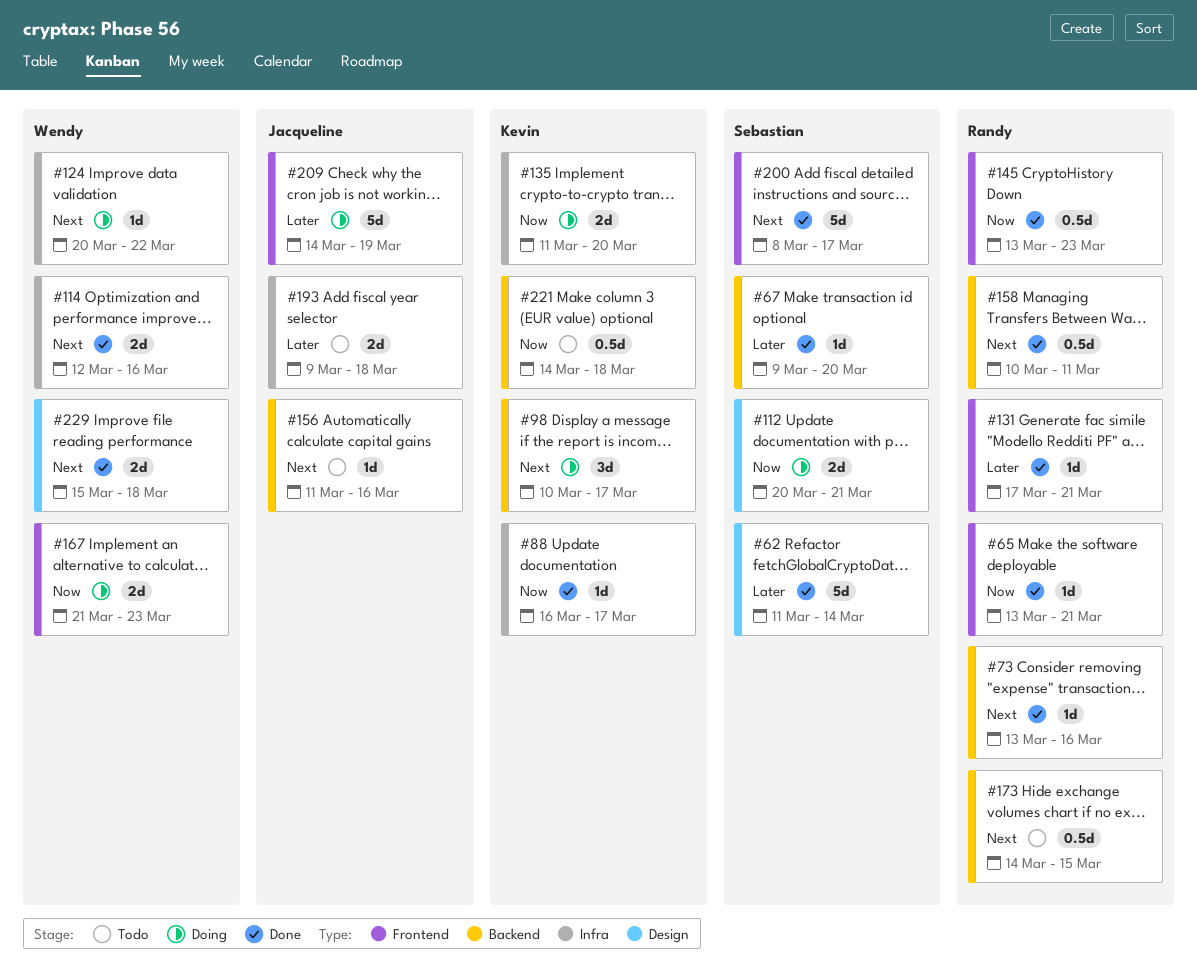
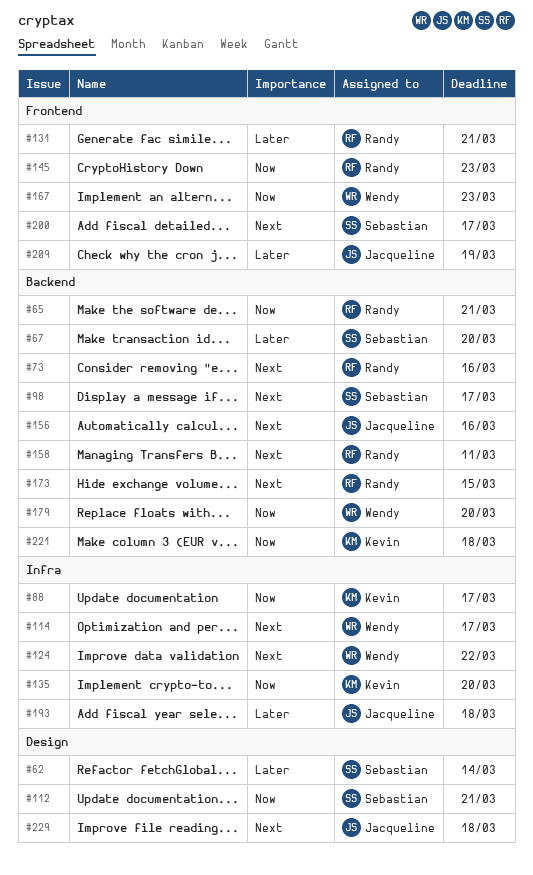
#65, label: Frontend -> Backend
#98, owner: Kevin -> Sebastian
#114, due: Mar 16 -> Mar 17
#179: none -> present
#229, owner: Wendy -> Jacqueline

